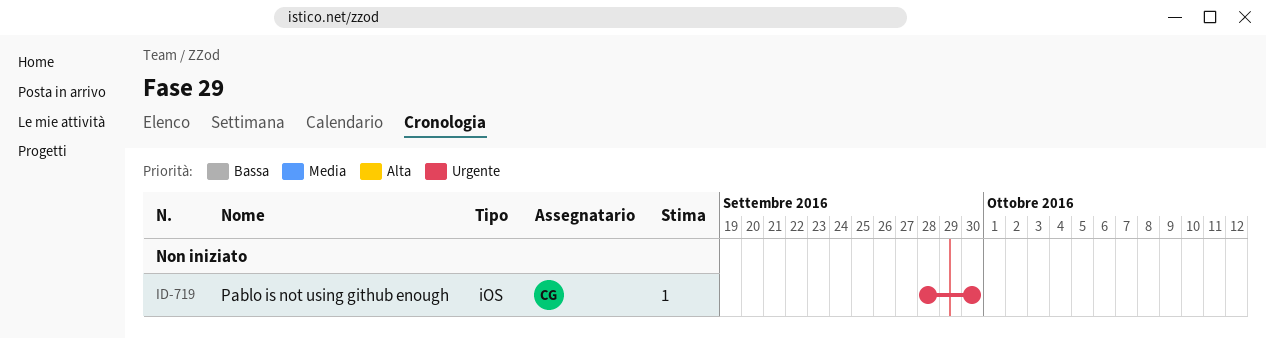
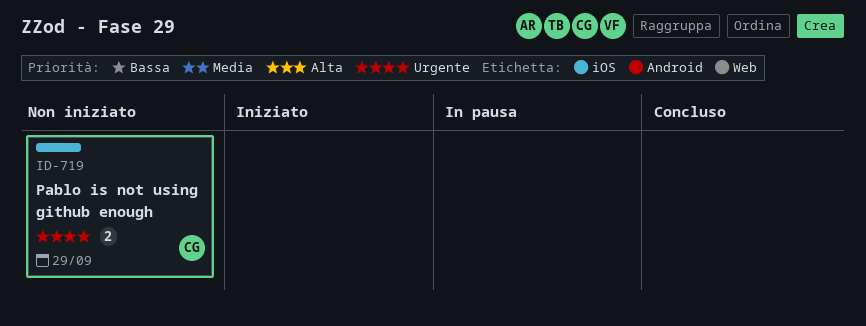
ID-719, estimate: 1 -> 2
ID-719, due: Sep 30 -> Sep 29

